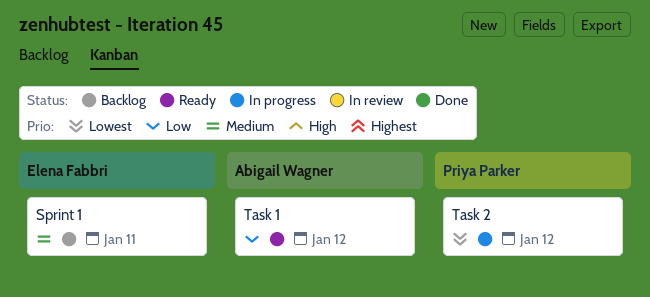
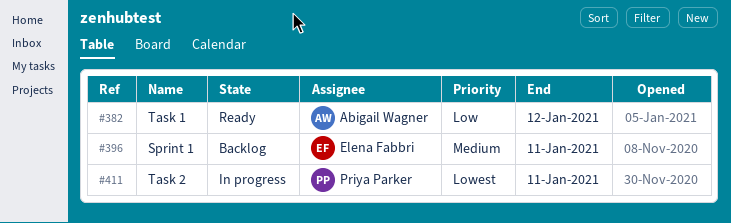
Task 2, due: Jan 12 -> Jan 11

